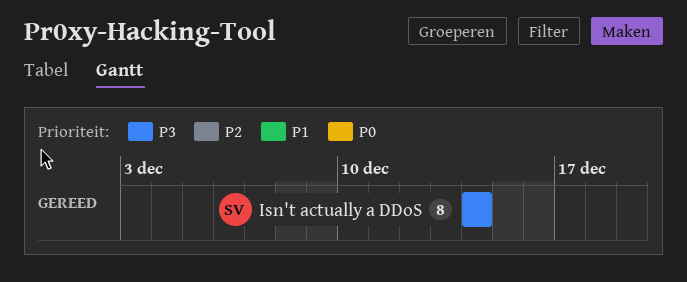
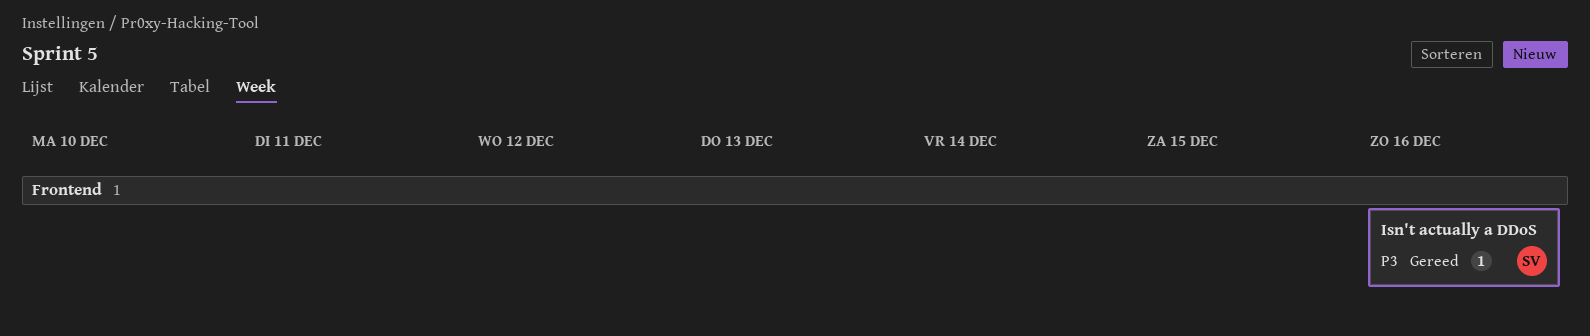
Isn't actually a DDoS, estimate: 8 -> 1
Isn't actually a DDoS, due: Dec 14 -> Dec 16

